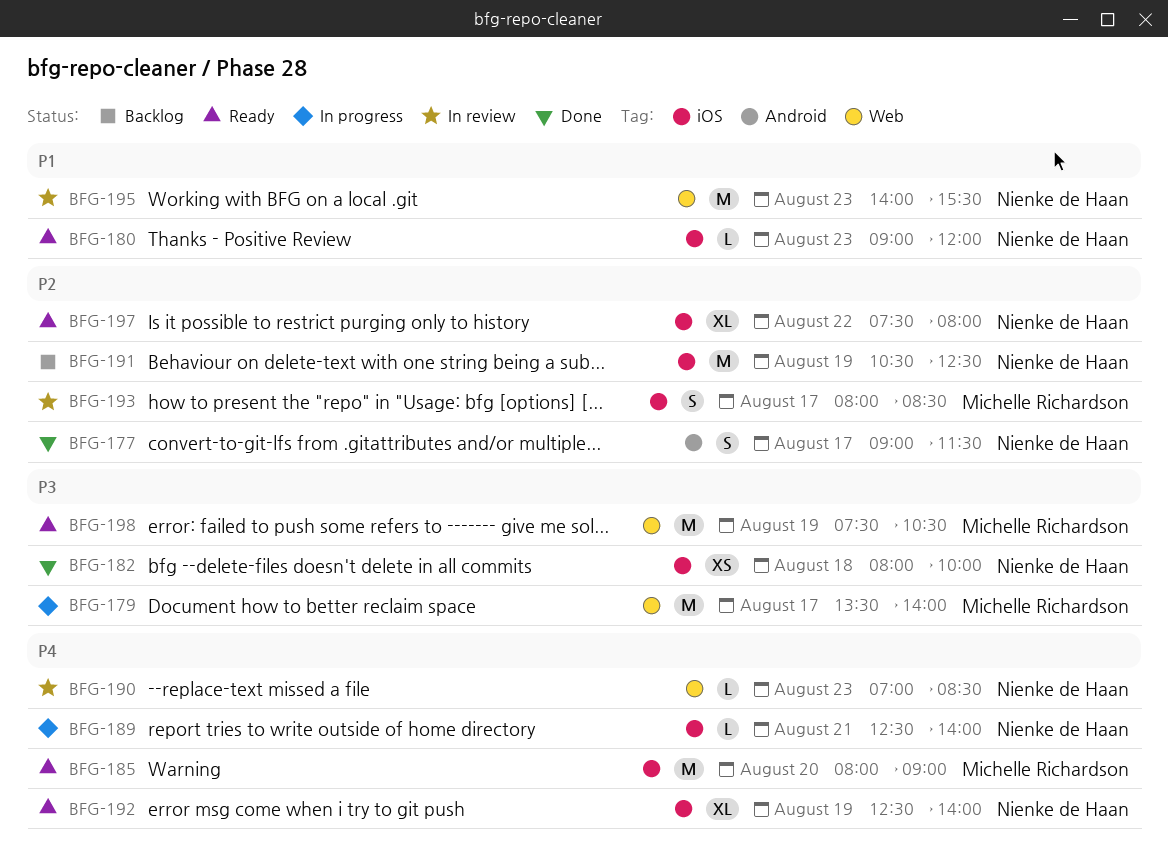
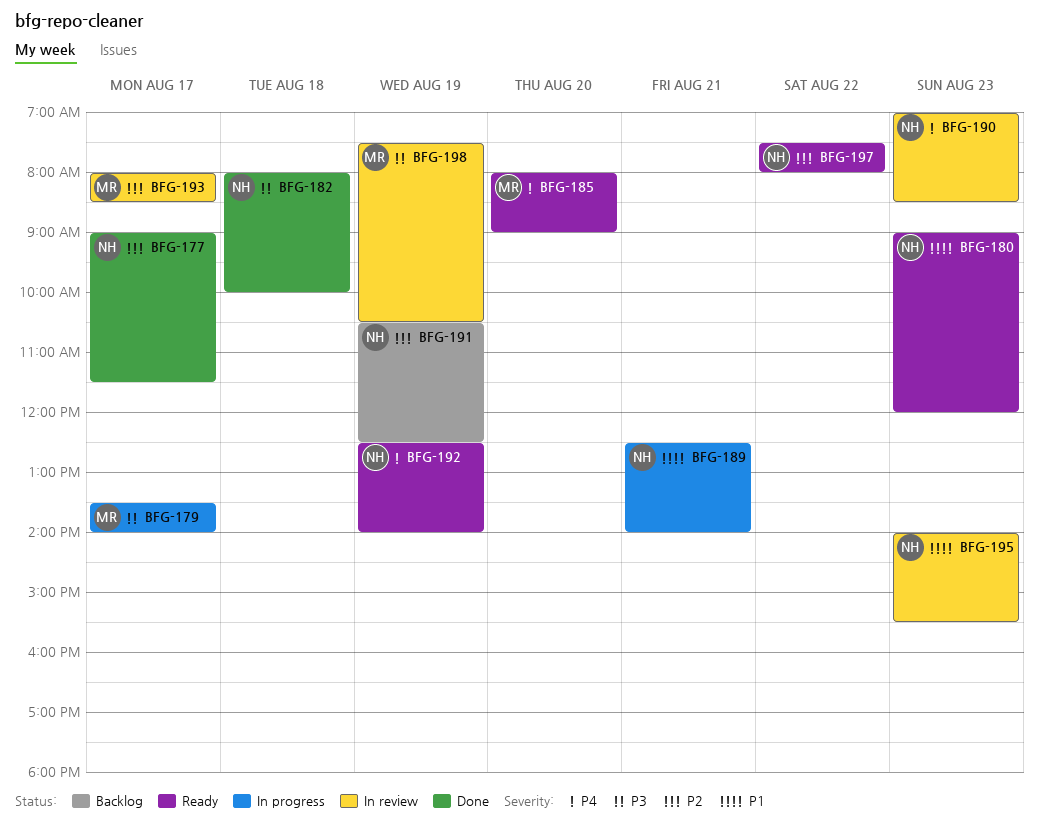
BFG-189, priority: P4 -> P1
BFG-198, status: Ready -> In review

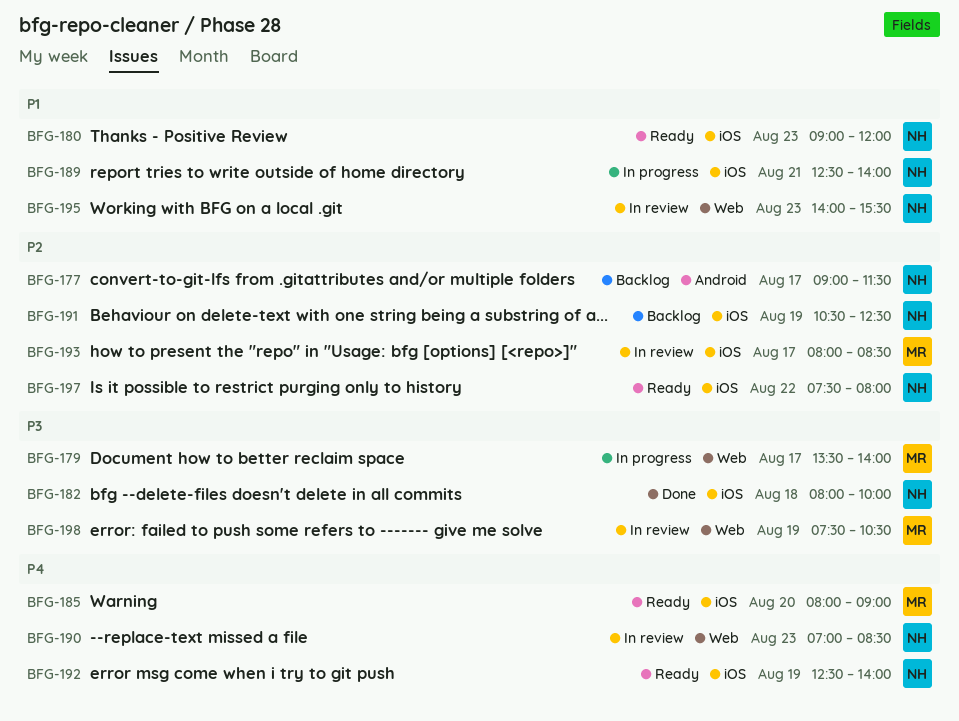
BFG-177, status: Done -> Backlog

